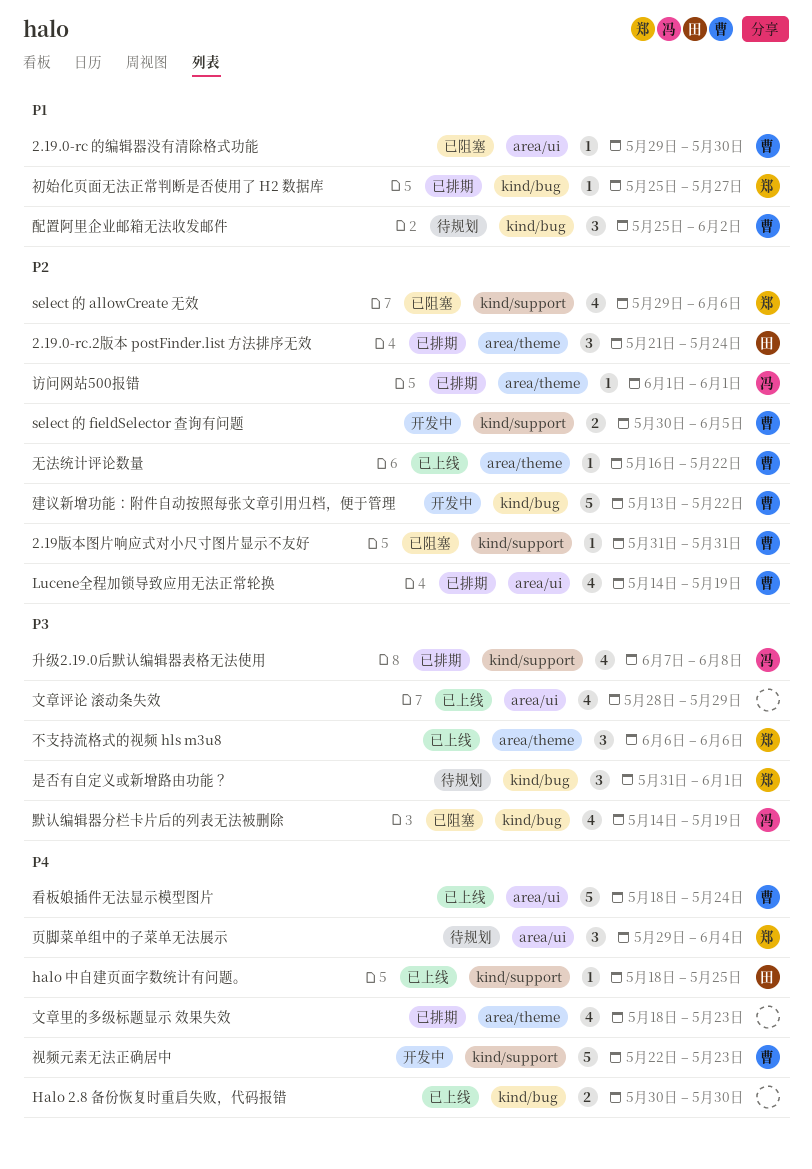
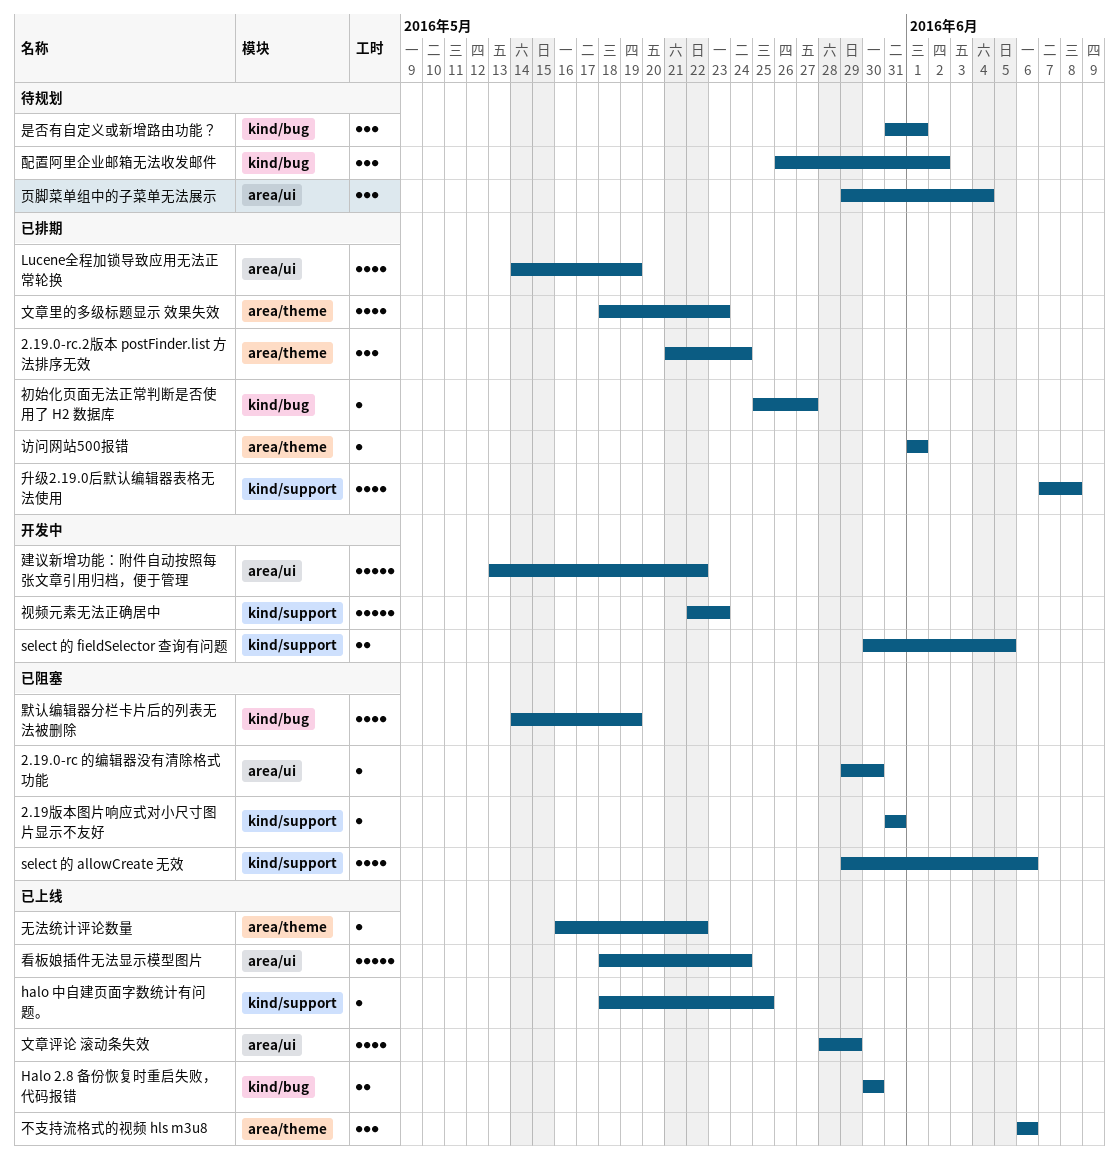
建议新增功能：附件自动按照每张文章引用归档，便于管理, label: kind/bug -> area/ui
配置阿里企业邮箱无法收发邮件, start: May 25 -> May 26

